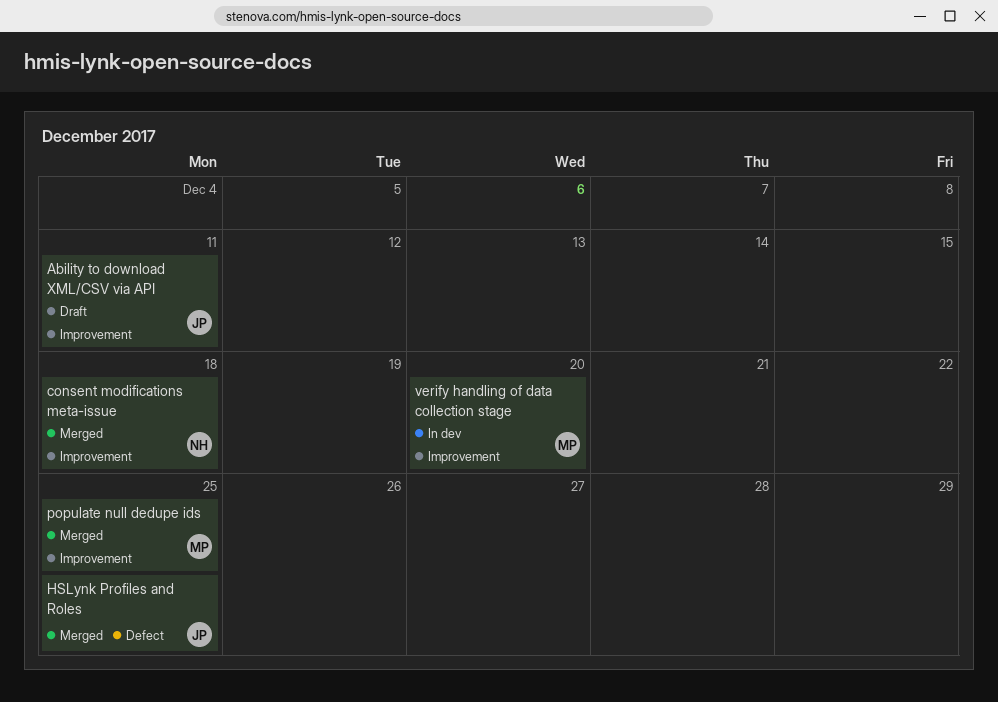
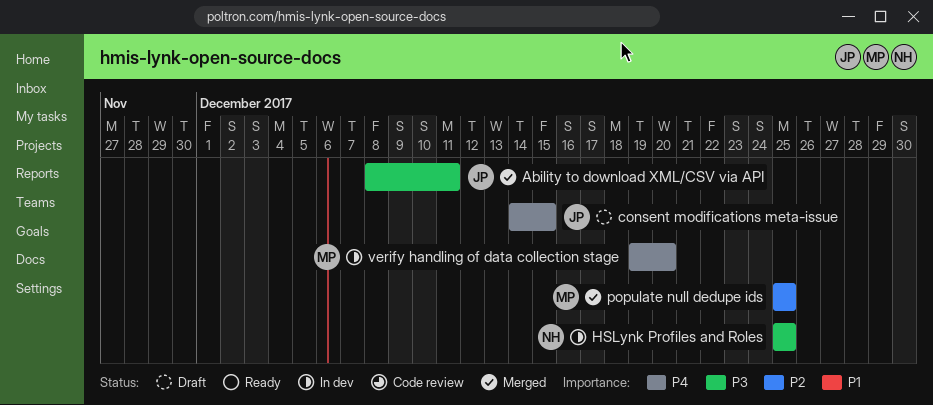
Ability to download XML/CSV via API, status: Draft -> Merged
consent modifications meta-issue, status: Merged -> Draft
consent modifications meta-issue, owner: NH -> JP
consent modifications meta-issue, due: Dec 18 -> Dec 15
HSLynk Profiles and Roles, status: Merged -> In dev
HSLynk Profiles and Roles, owner: JP -> NH

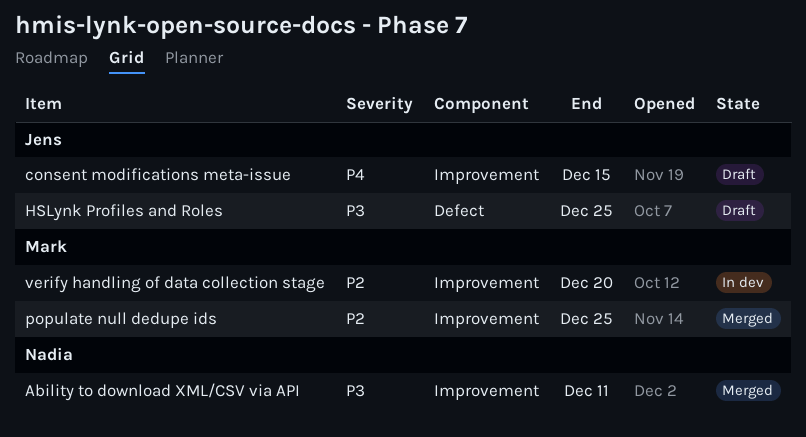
Ability to download XML/CSV via API, owner: Jens -> Nadia
HSLynk Profiles and Roles, status: In dev -> Draft
HSLynk Profiles and Roles, owner: Nadia -> Jens
verify handling of data collection stage, priority: P4 -> P2

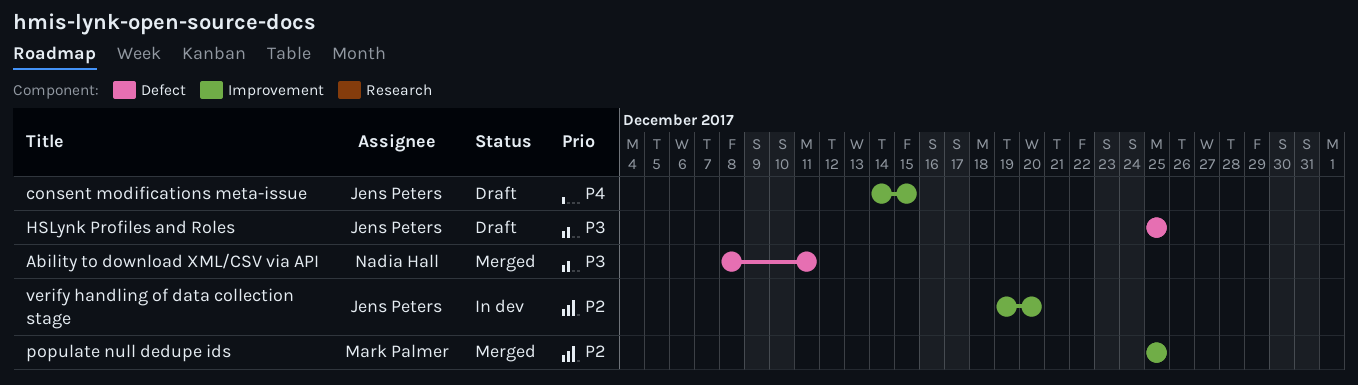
Ability to download XML/CSV via API, label: Improvement -> Defect
verify handling of data collection stage, owner: Mark Palmer -> Jens Peters

